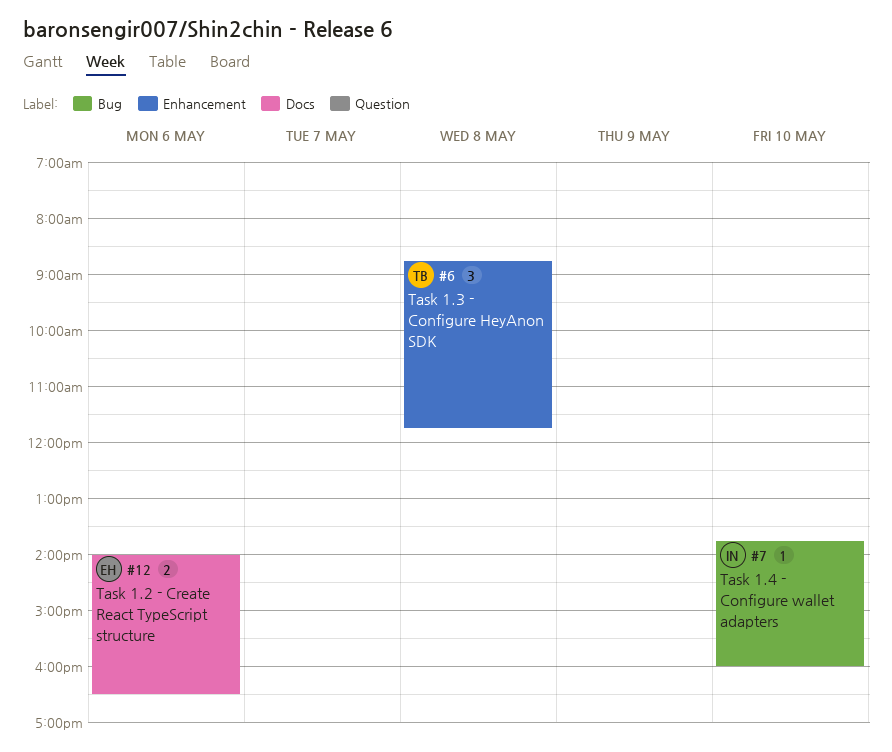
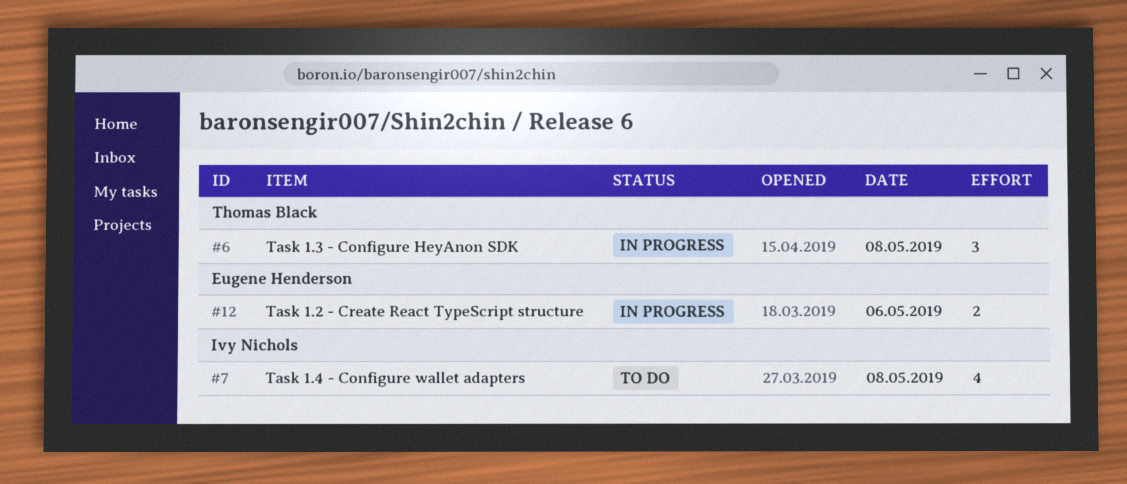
#7, estimate: 1 -> 4
#7, day: May 10 -> May 8

